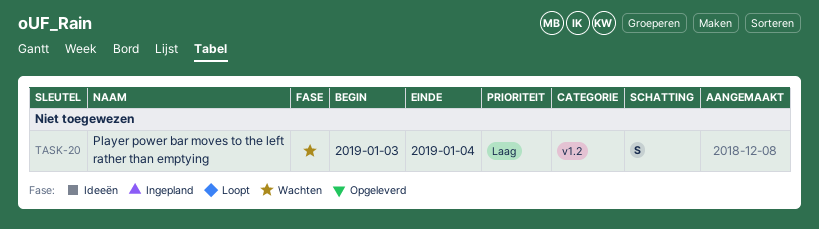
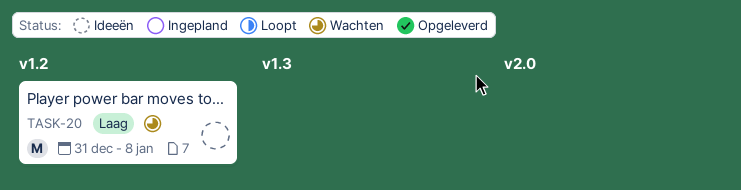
TASK-20, estimate: S -> M
TASK-20, start: Jan 3 -> Dec 31
TASK-20, due: Jan 4 -> Jan 8

